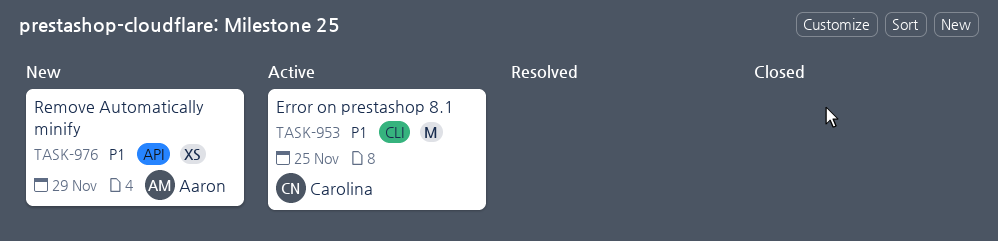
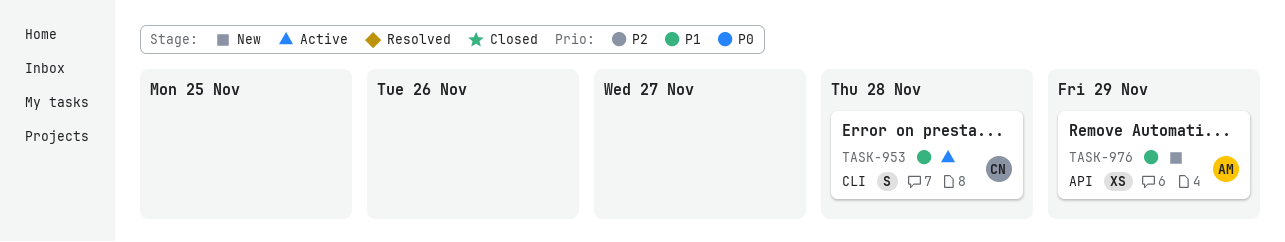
TASK-953, estimate: M -> S
TASK-953, due: Nov 25 -> Nov 28

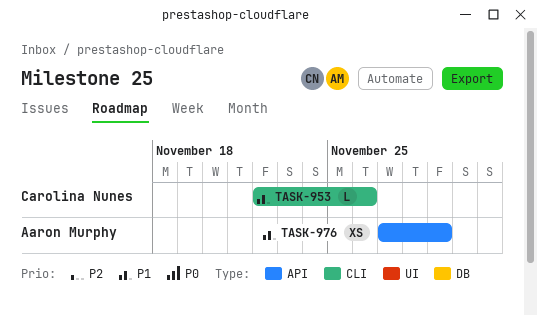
TASK-953, estimate: S -> L
TASK-953, due: Nov 28 -> Nov 26

